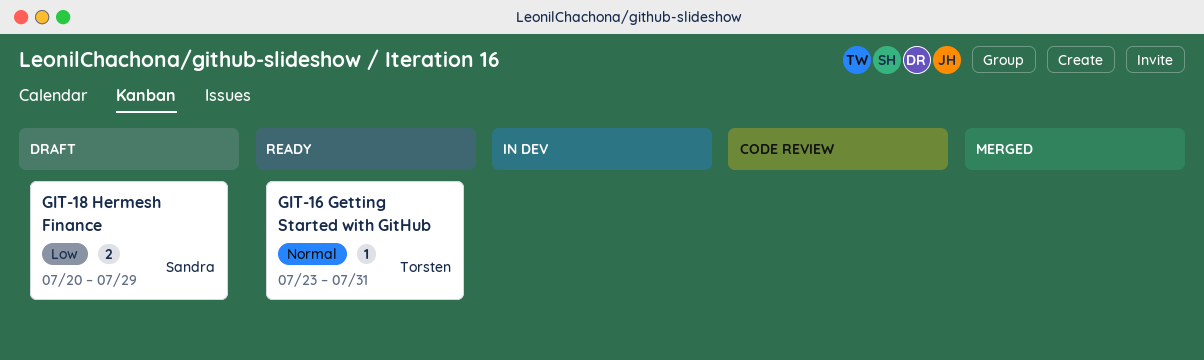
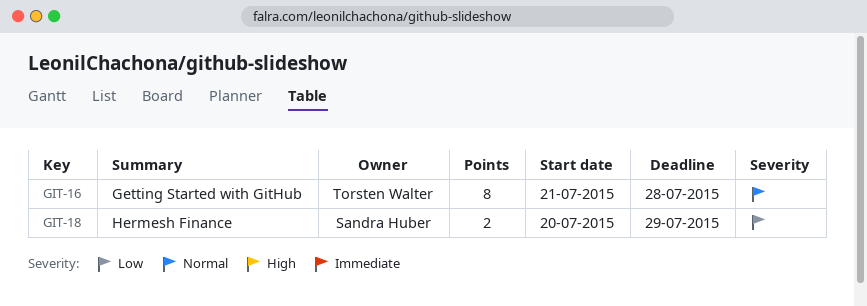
GIT-16, estimate: 1 -> 8
GIT-16, start: Jul 23 -> Jul 21
GIT-16, due: Jul 31 -> Jul 28

